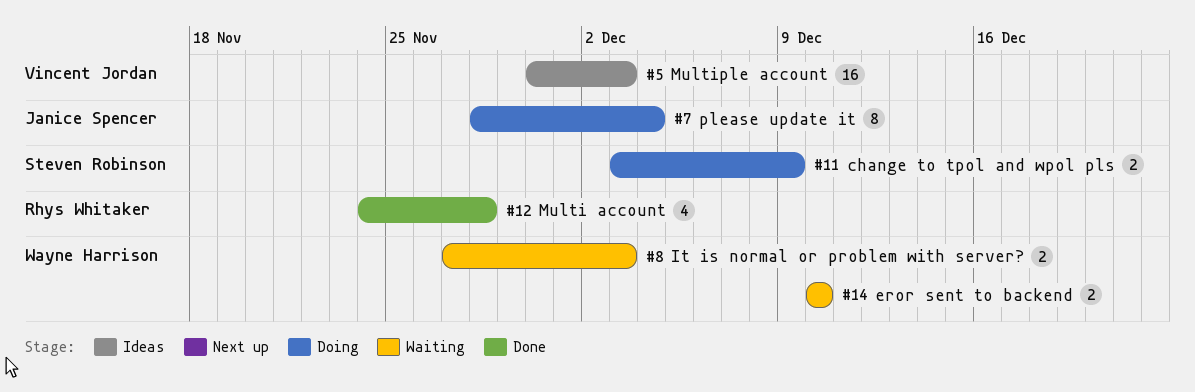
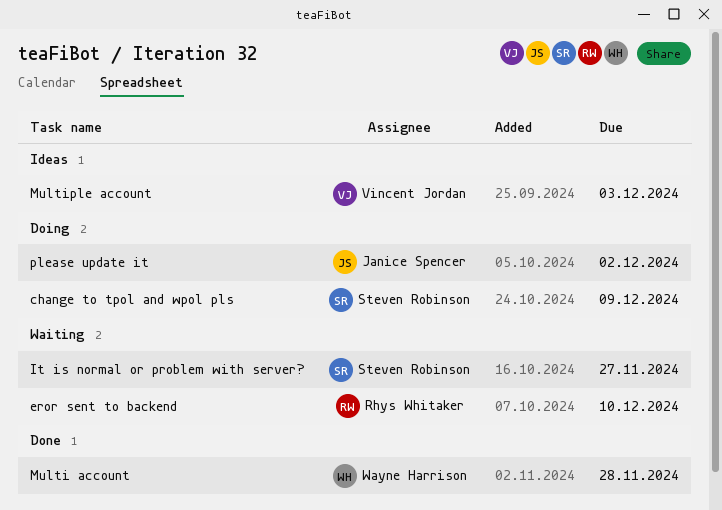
eror sent to backend, owner: Wayne Harrison -> Rhys Whitaker
It is normal or problem with server?, owner: Wayne Harrison -> Steven Robinson
It is normal or problem with server?, due: Dec 3 -> Nov 27
Multi account, owner: Rhys Whitaker -> Wayne Harrison
please update it, due: Dec 4 -> Dec 2

